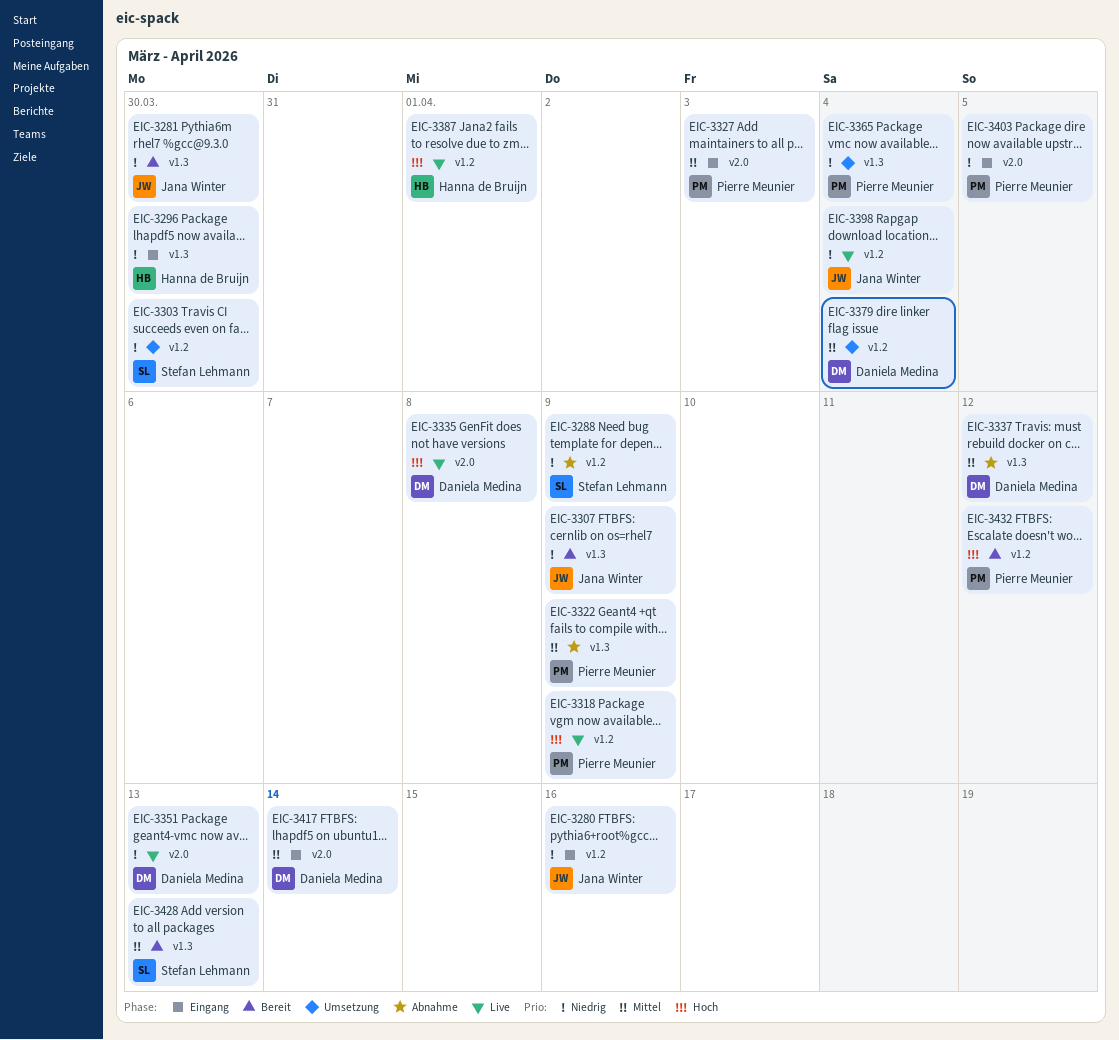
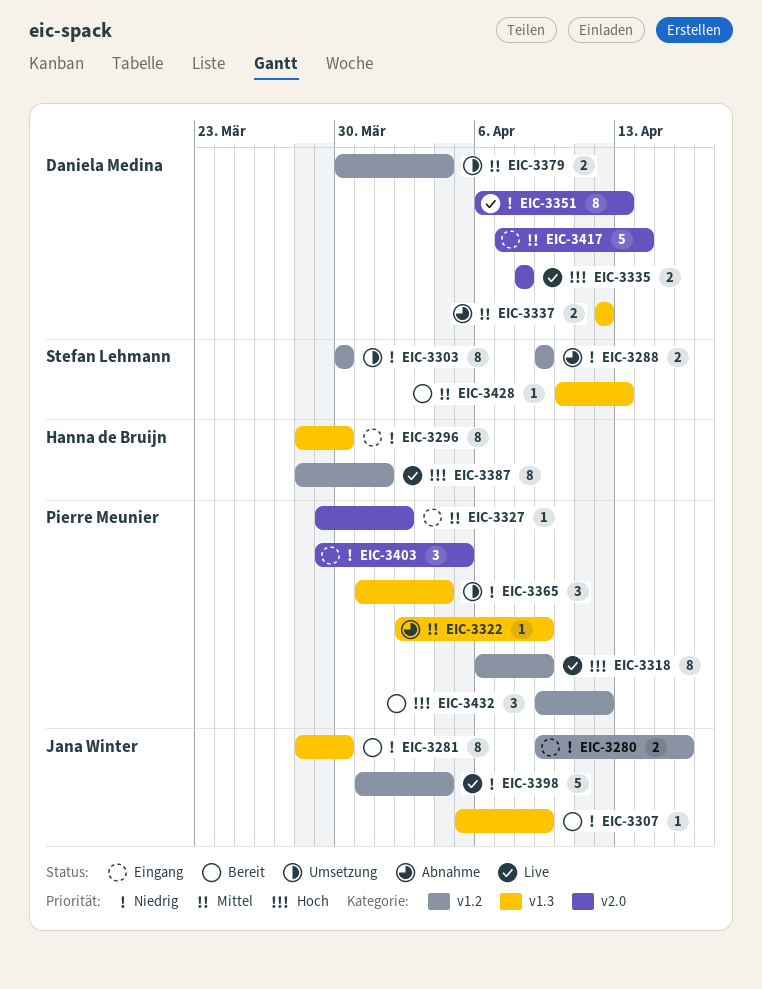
EIC-3327, due: Apr 3 -> Apr 2

